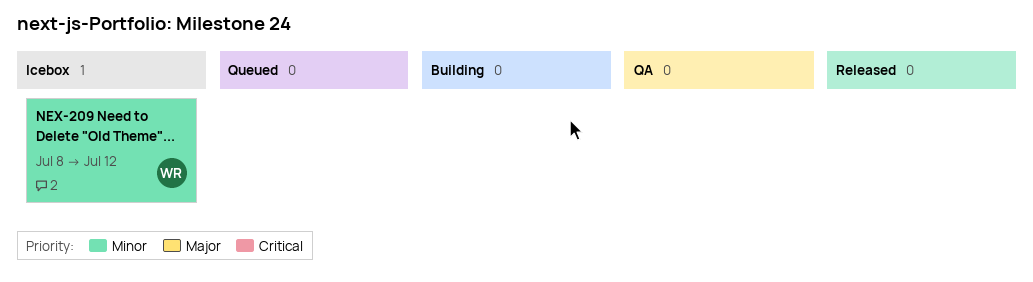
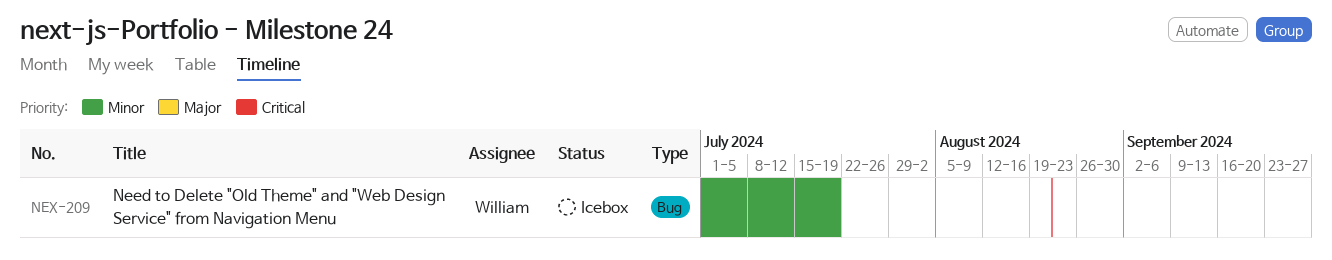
NEX-209, start: Jul 8 -> Jul 1
NEX-209, due: Jul 12 -> Jul 19

